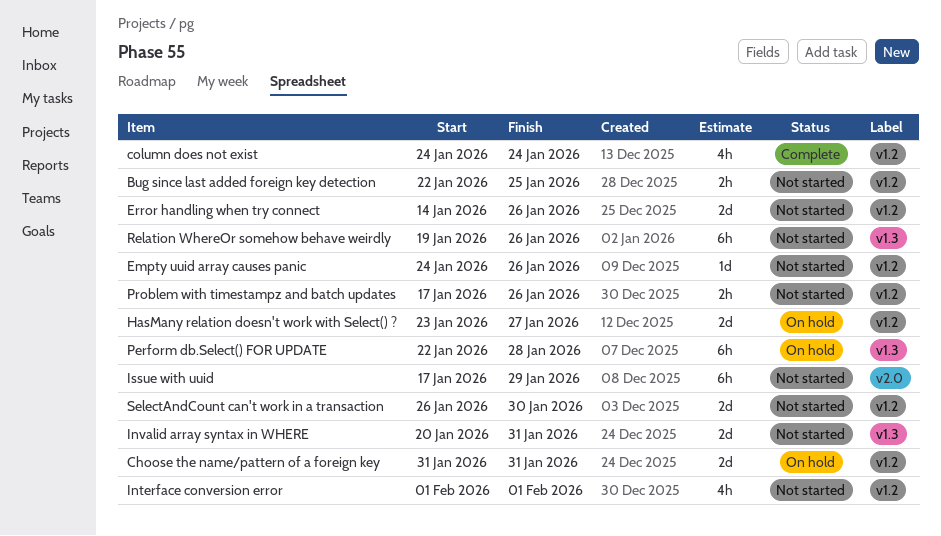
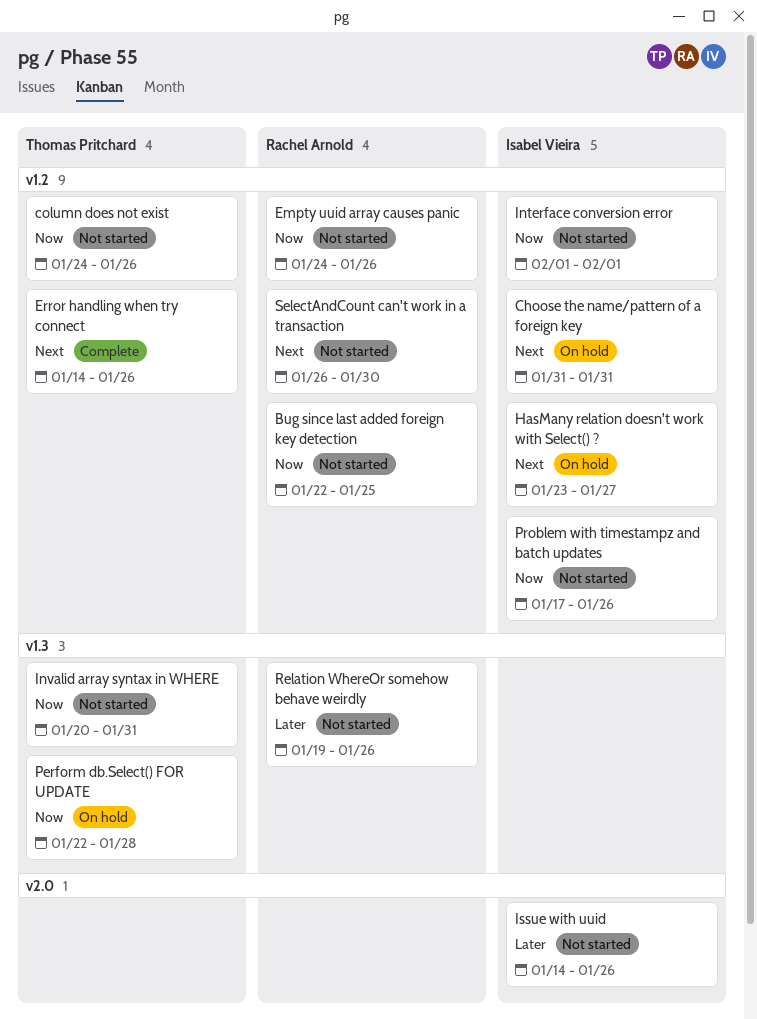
column does not exist, status: Complete -> Not started
column does not exist, due: Jan 24 -> Jan 26
Error handling when try connect, status: Not started -> Complete
Issue with uuid, start: Jan 17 -> Jan 14
Issue with uuid, due: Jan 29 -> Jan 26

